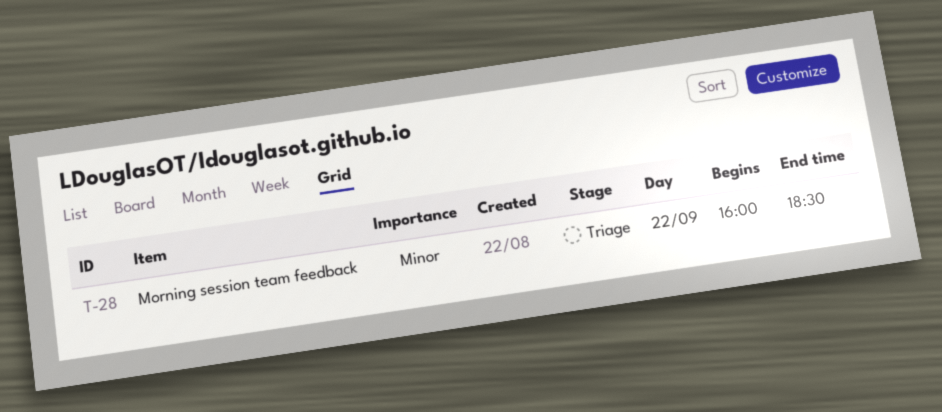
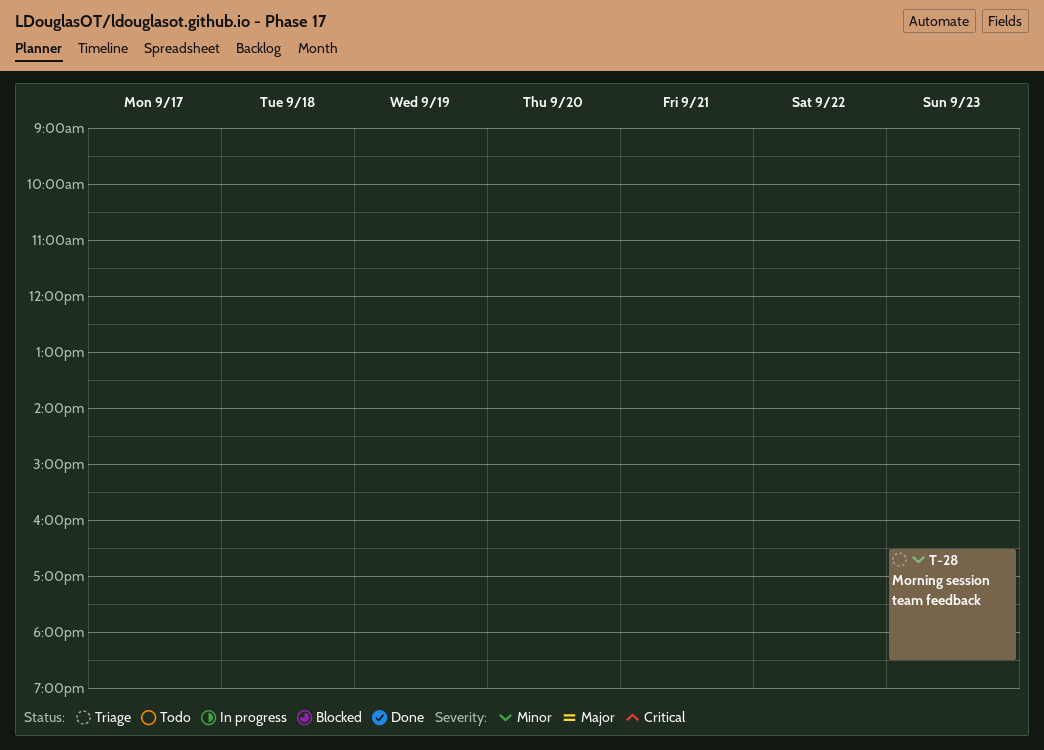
T-28, day: Sep 22 -> Sep 23
T-28, begins: 16:00 -> 16:30

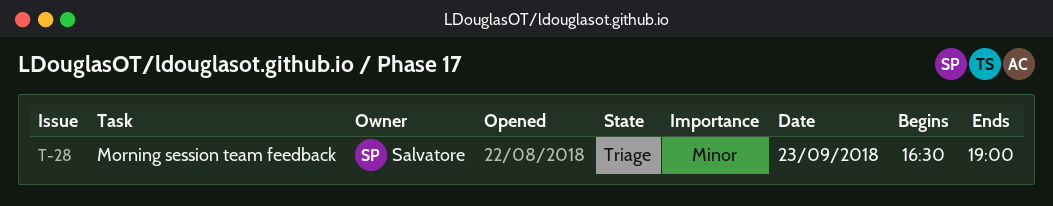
T-28, ends: 18:30 -> 19:00

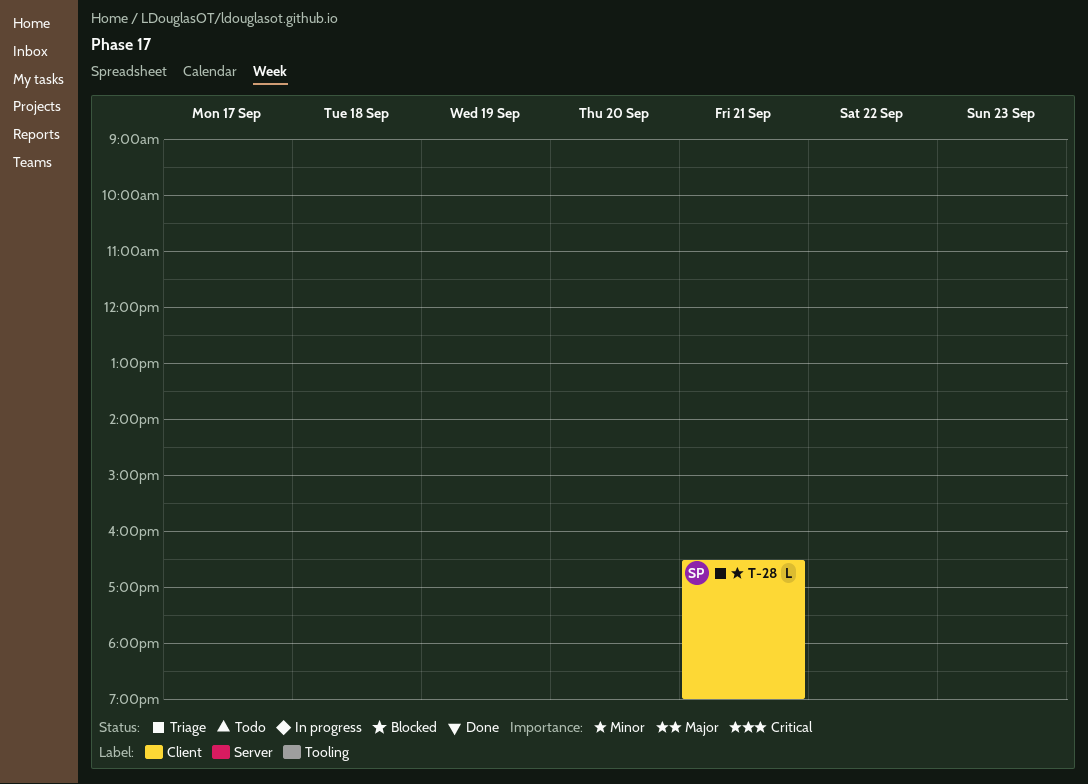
T-28, day: Sep 23 -> Sep 21

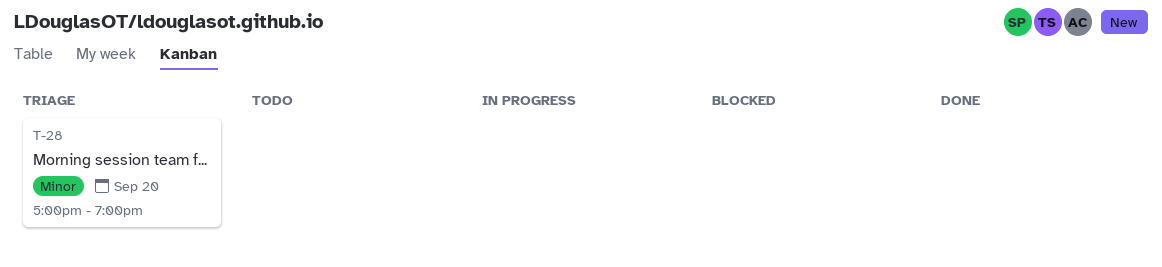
T-28, day: Sep 21 -> Sep 20
T-28, begins: 16:30 -> 17:00

